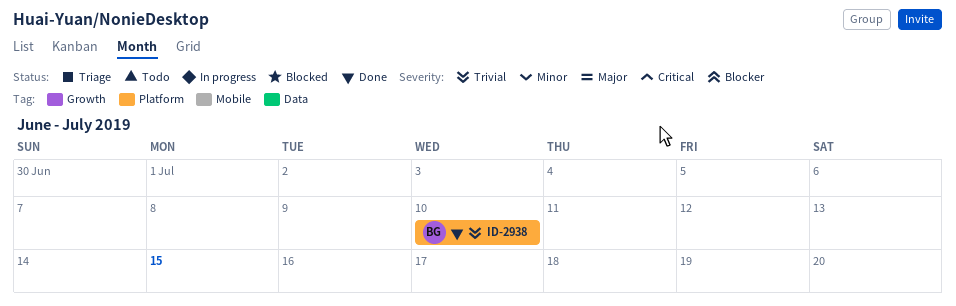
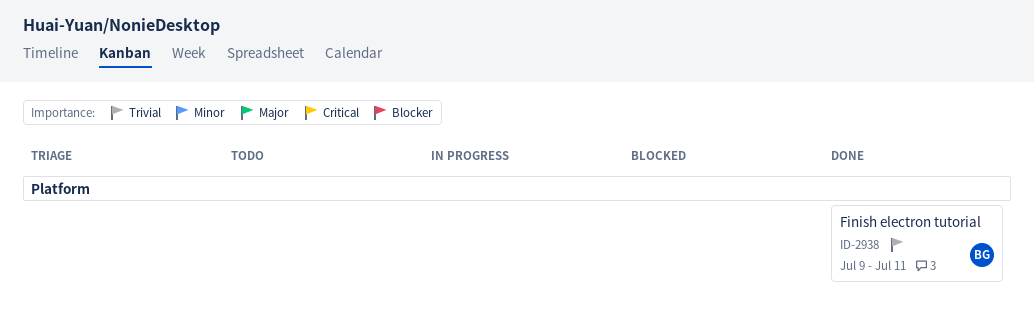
ID-2938, start: Jul 10 -> Jul 9
ID-2938, due: Jul 10 -> Jul 11

